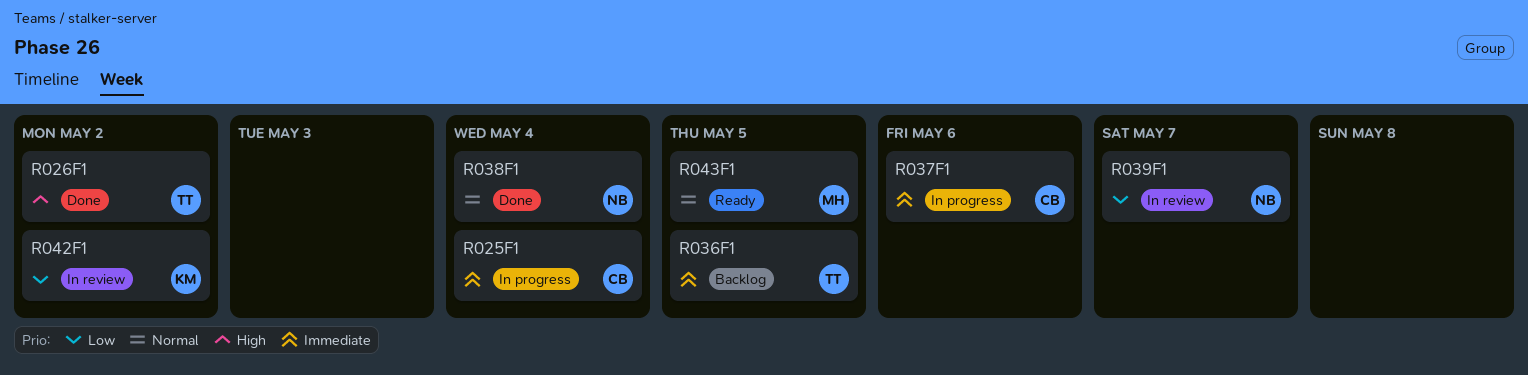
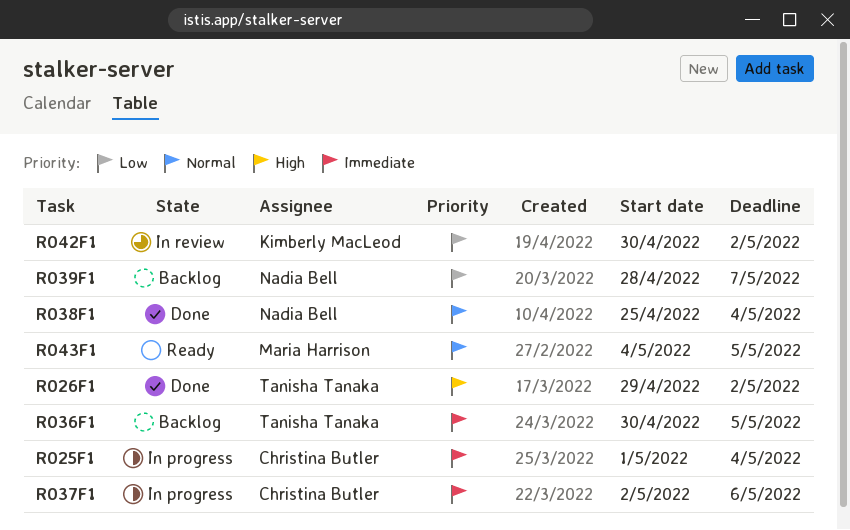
R039F1, status: In review -> Backlog

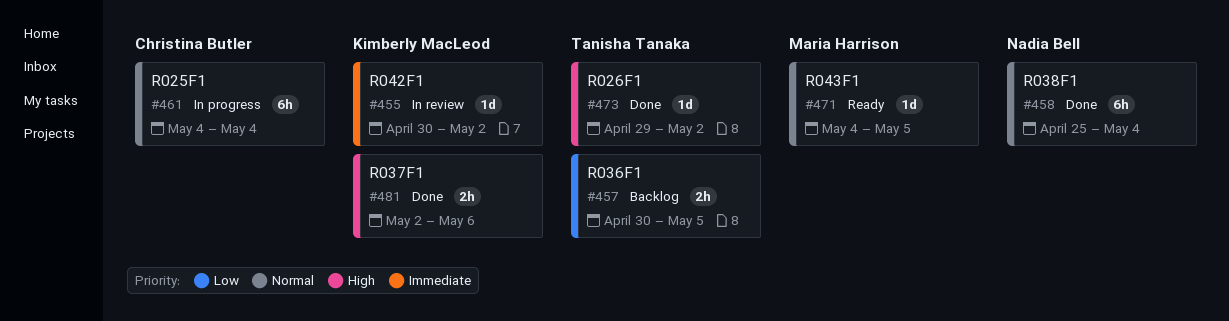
R025F1, priority: Immediate -> Normal
R025F1, start: May 1 -> May 4
R036F1, priority: Immediate -> Low
R037F1, status: In progress -> Done
R037F1, owner: Christina Butler -> Kimberly MacLeod
R037F1, priority: Immediate -> High
R039F1: present -> none
R042F1, priority: Low -> Immediate

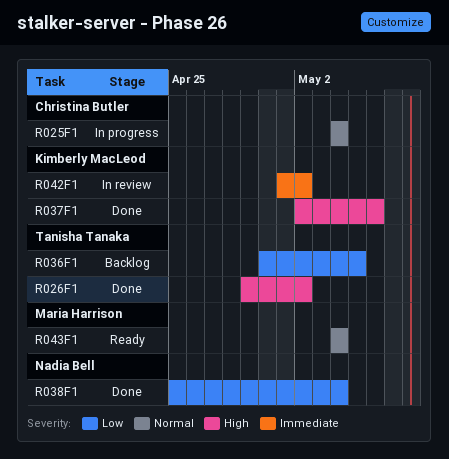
R038F1, priority: Normal -> Low
R042F1, start: Apr 30 -> May 1
R043F1, due: May 5 -> May 4

